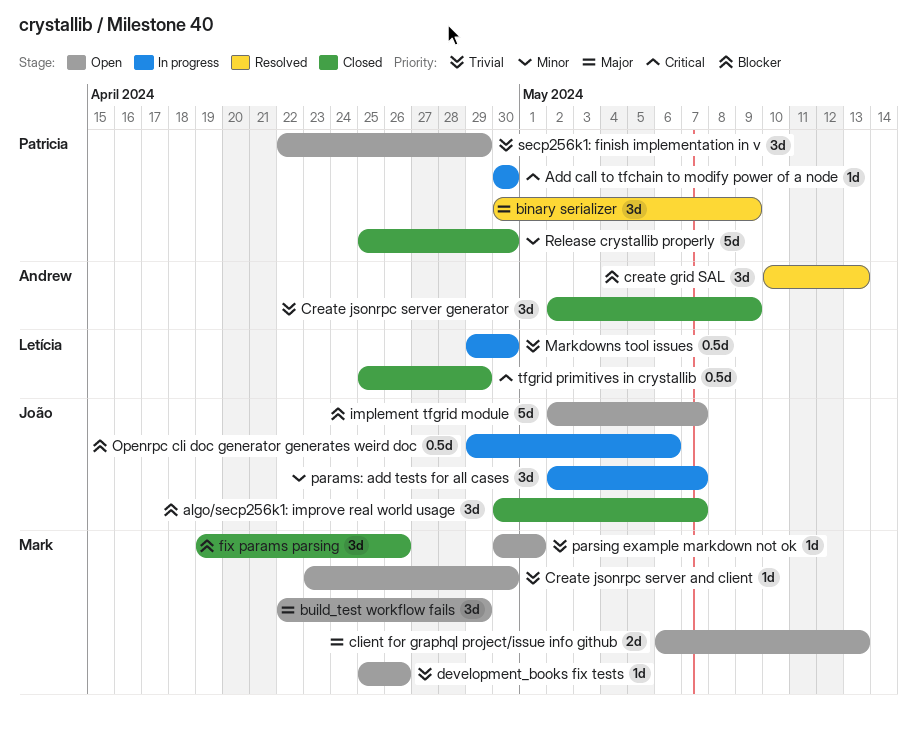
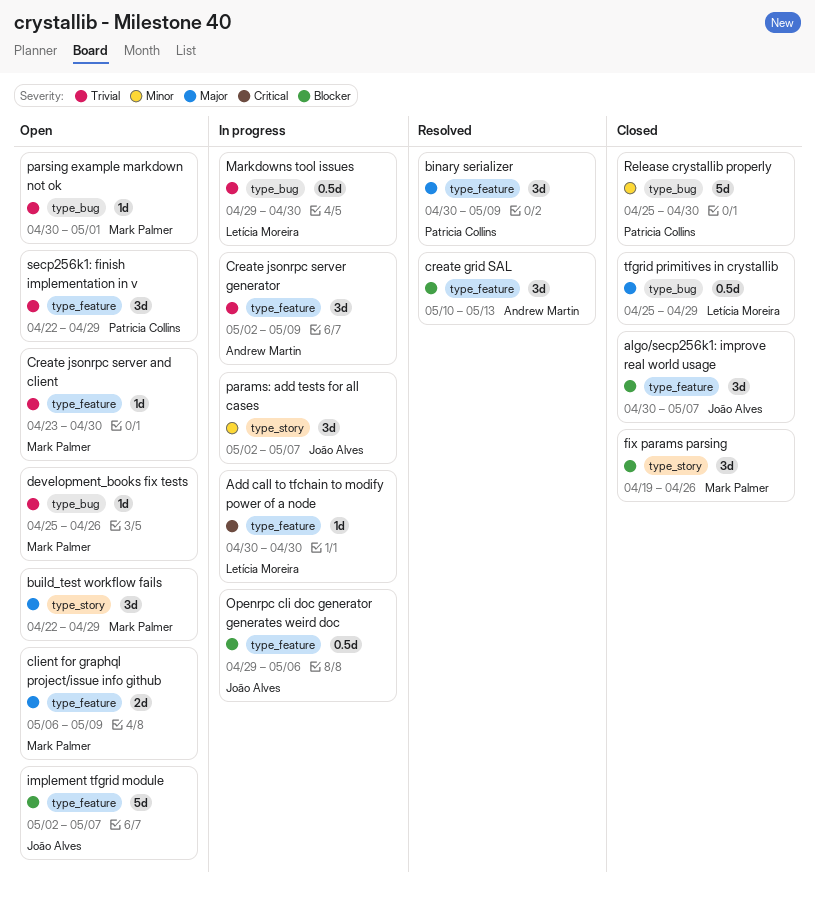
Add call to tfchain to modify power of a node, owner: Patricia Collins -> Letícia Moreira
client for graphql project/issue info github, due: May 13 -> May 9
Create jsonrpc server generator, status: Closed -> In progress
tfgrid primitives in crystallib, priority: Critical -> Major

